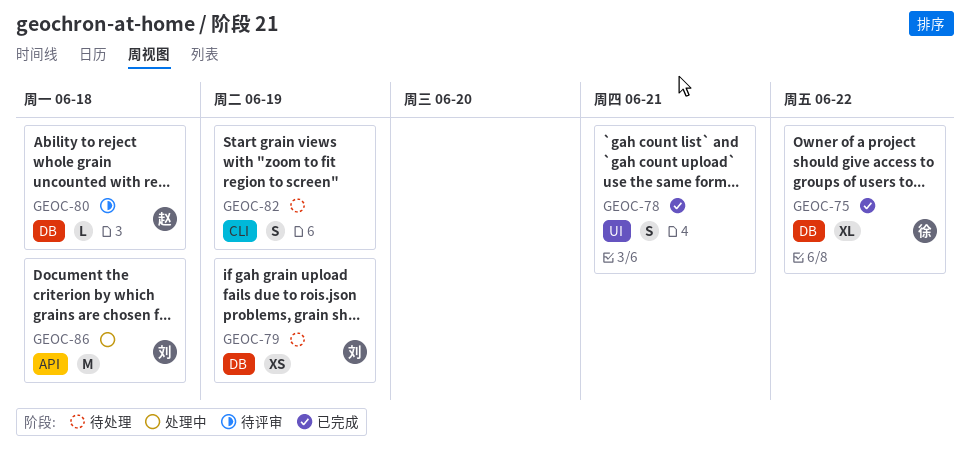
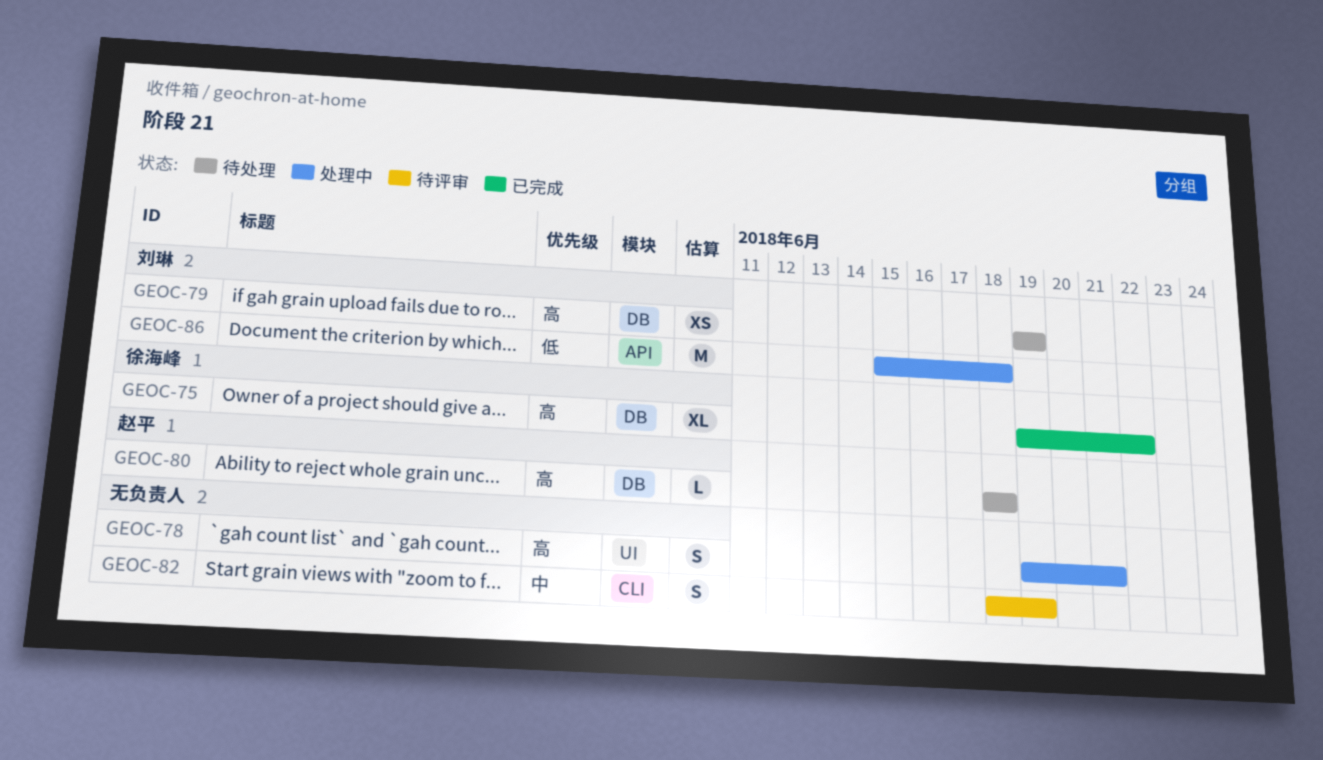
GEOC-78, status: 已完成 -> 处理中
GEOC-80, status: 待评审 -> 待处理
GEOC-82, status: 待处理 -> 待评审

